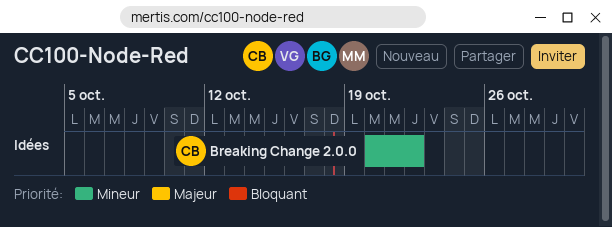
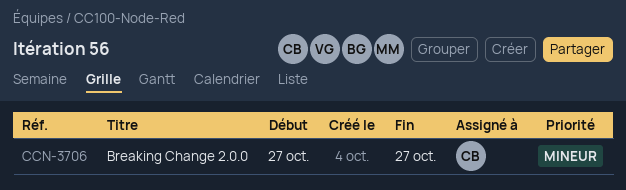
Breaking Change 2.0.0, start: Oct 20 -> Oct 27
Breaking Change 2.0.0, due: Oct 22 -> Oct 27

